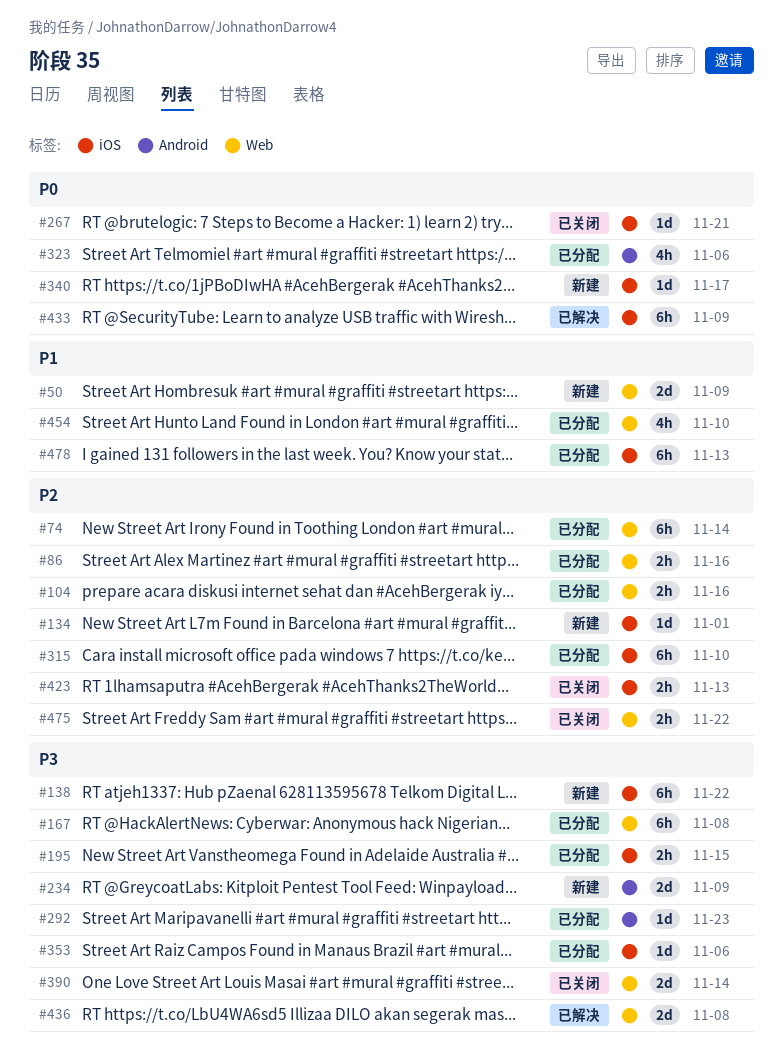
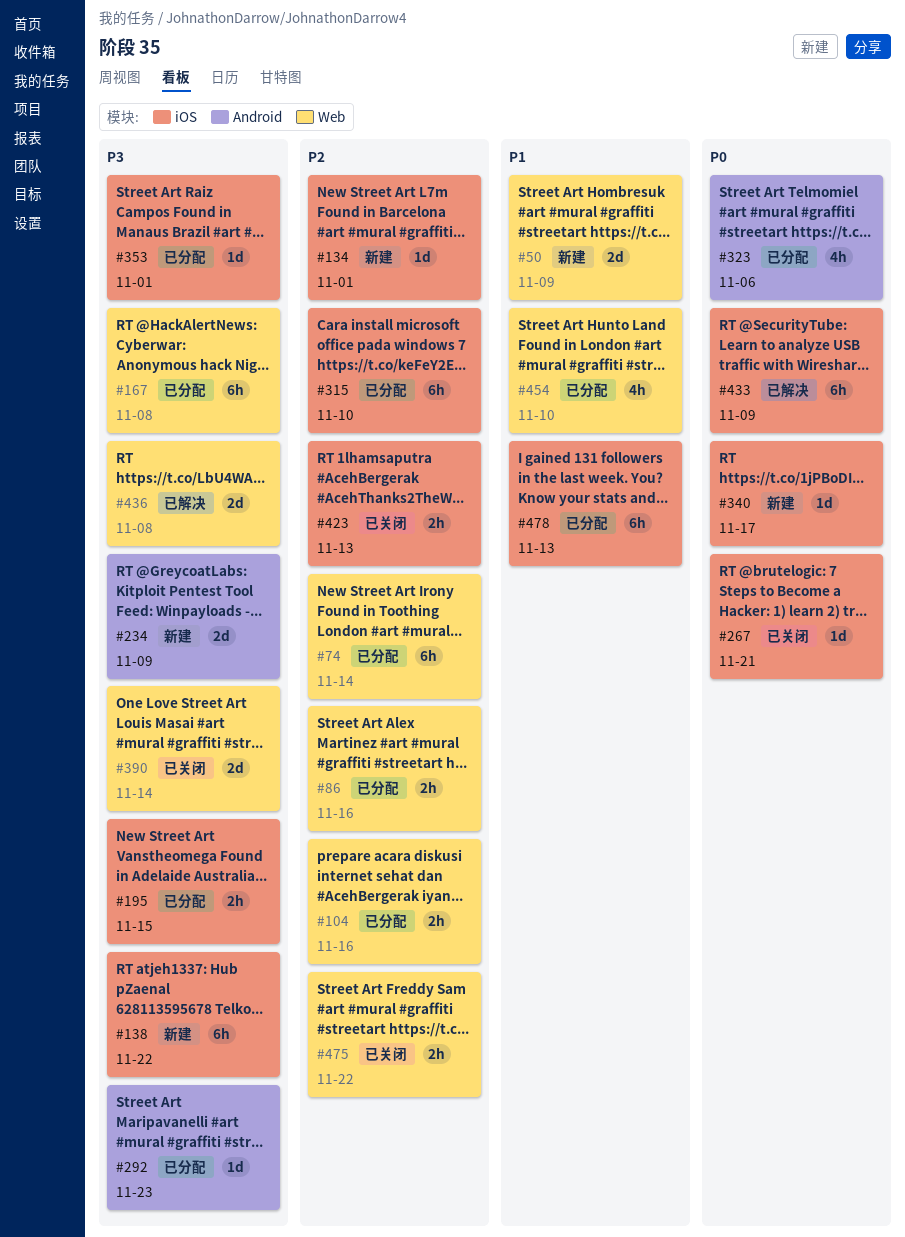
#353, due: Nov 6 -> Nov 1

